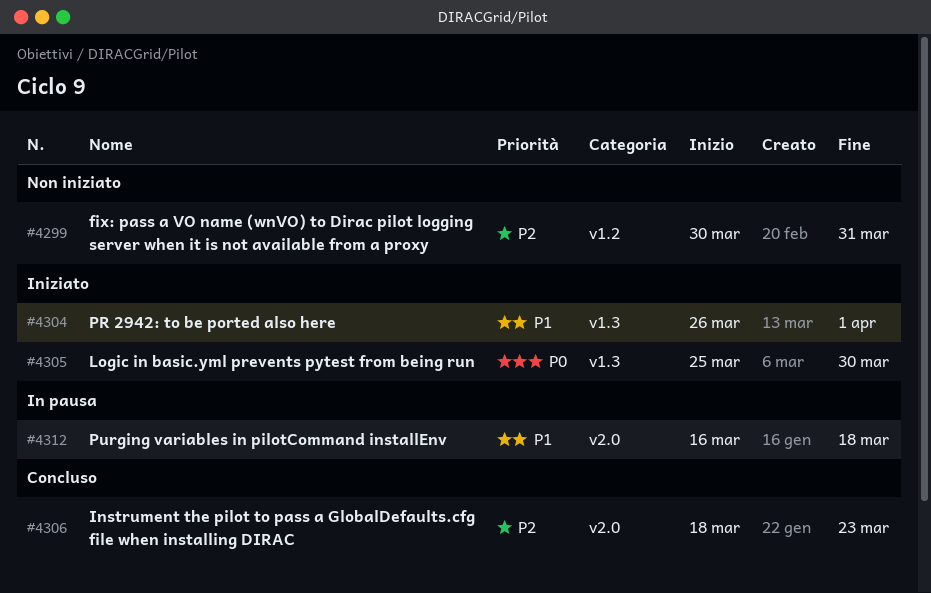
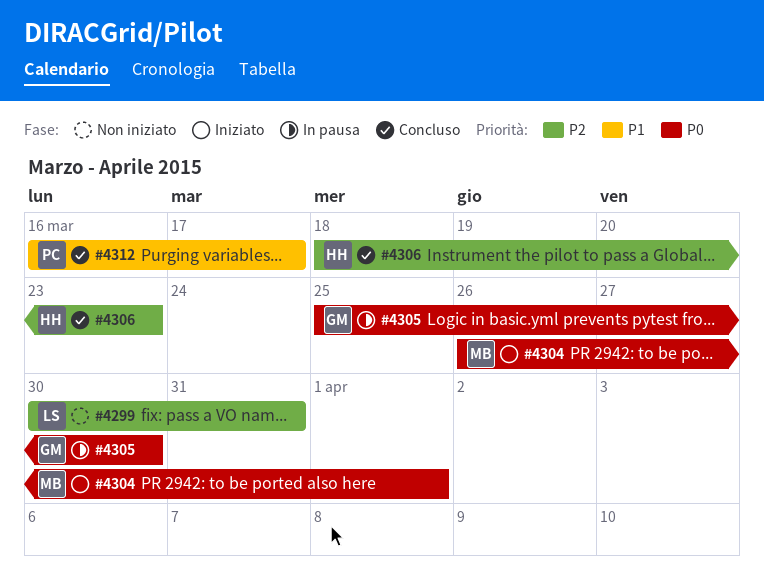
#4304, priority: P1 -> P0
#4305, status: Iniziato -> In pausa
#4312, status: In pausa -> Concluso
#4312, due: Mar 18 -> Mar 17

